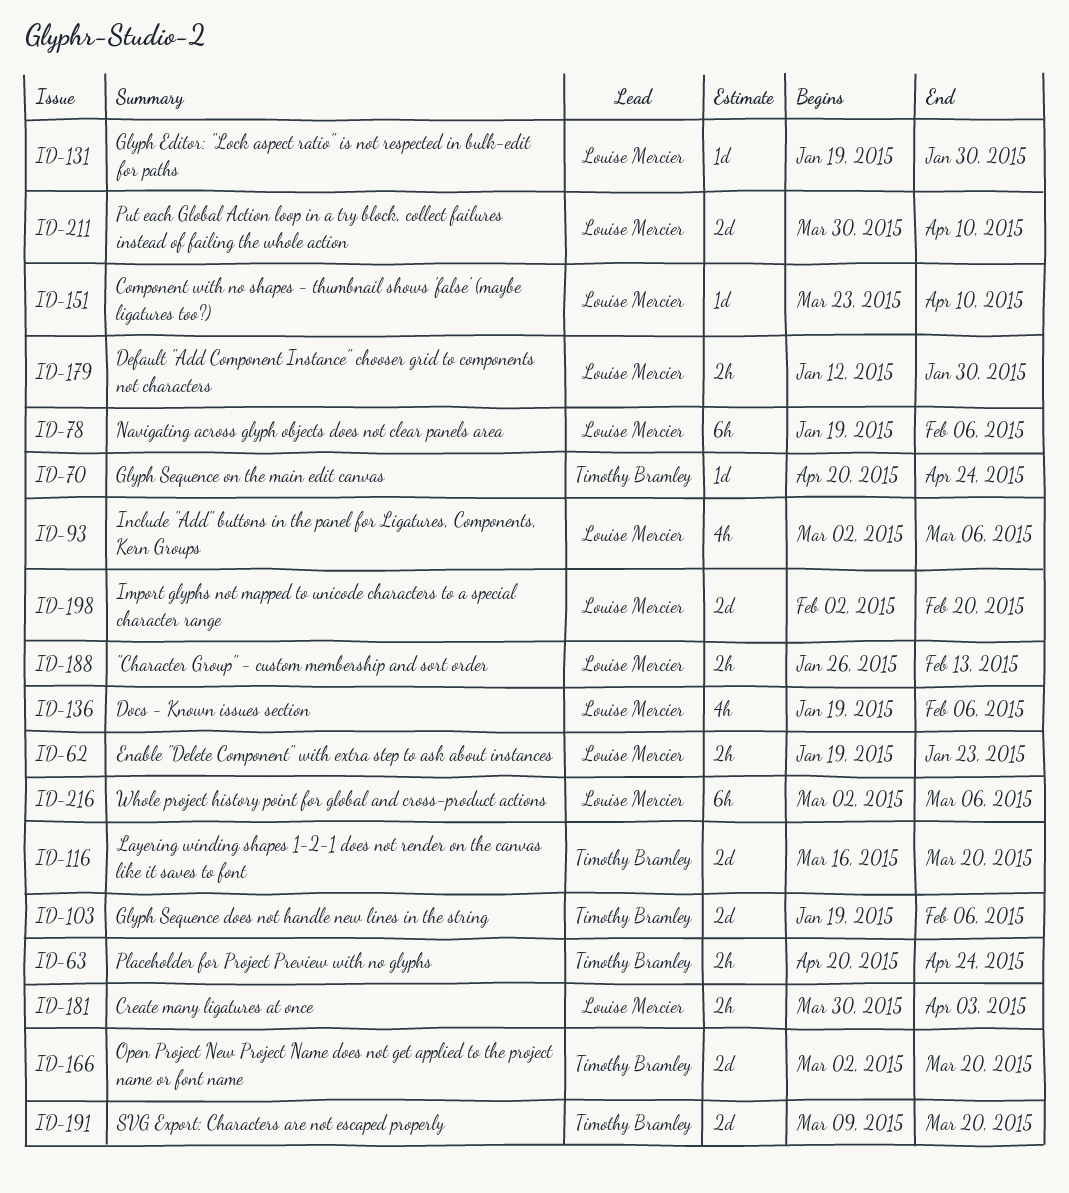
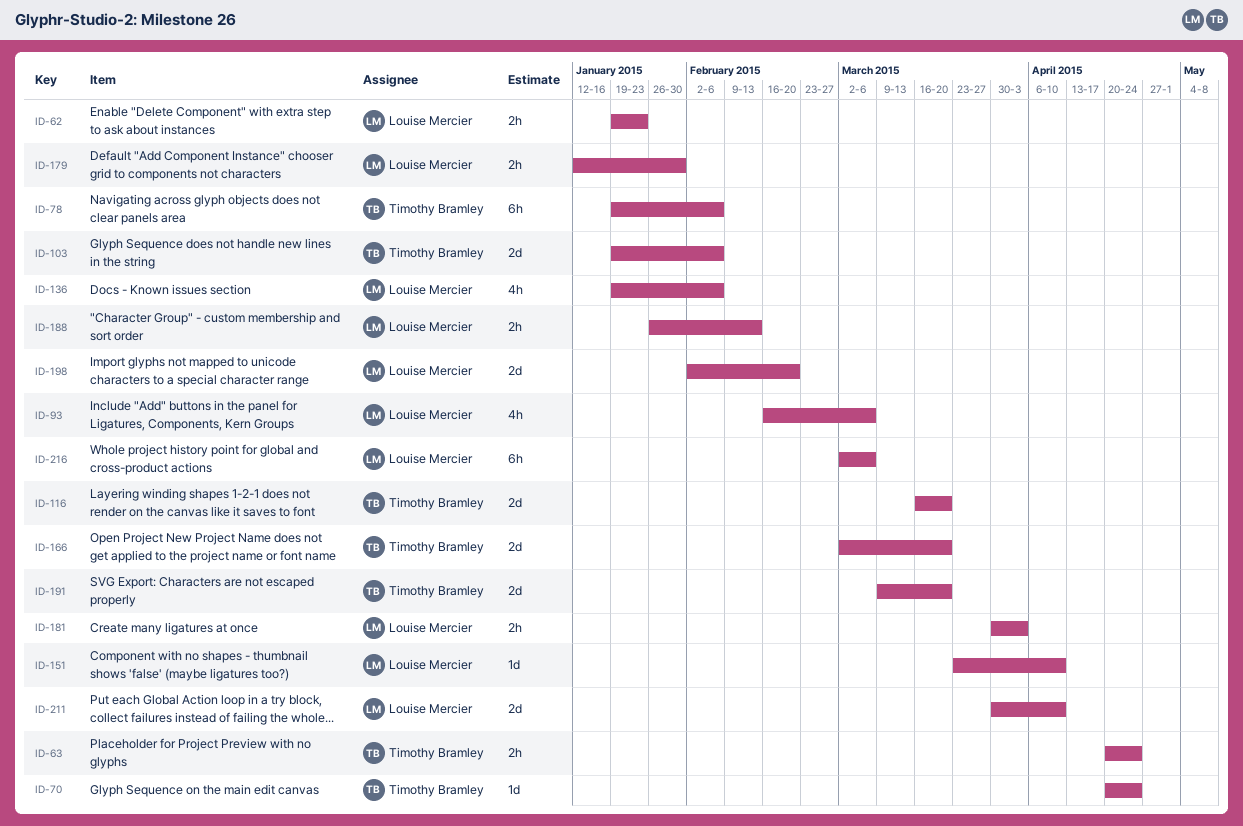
ID-78, owner: Louise Mercier -> Timothy Bramley
ID-93, start: Mar 2 -> Feb 16
ID-131: present -> none

